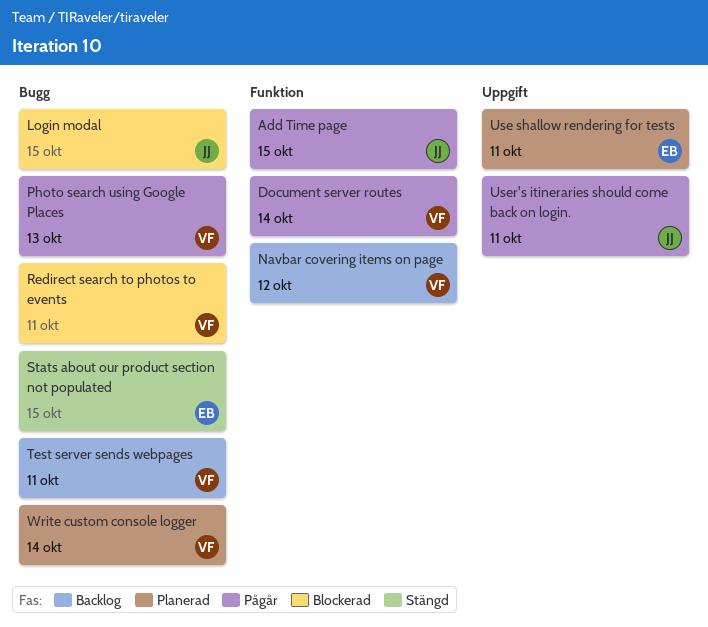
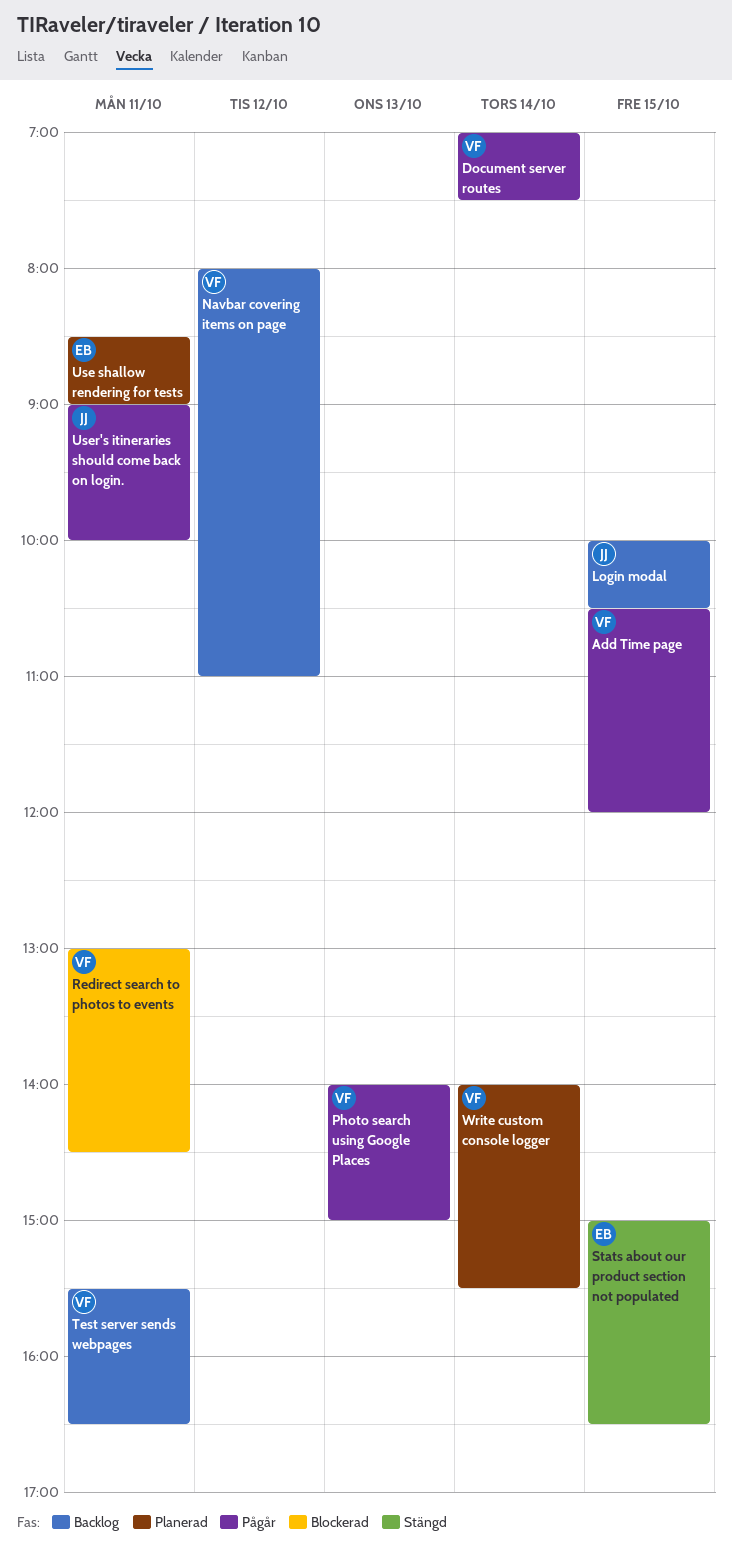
Add Time page, owner: JJ -> VF
Login modal, status: Blockerad -> Backlog

